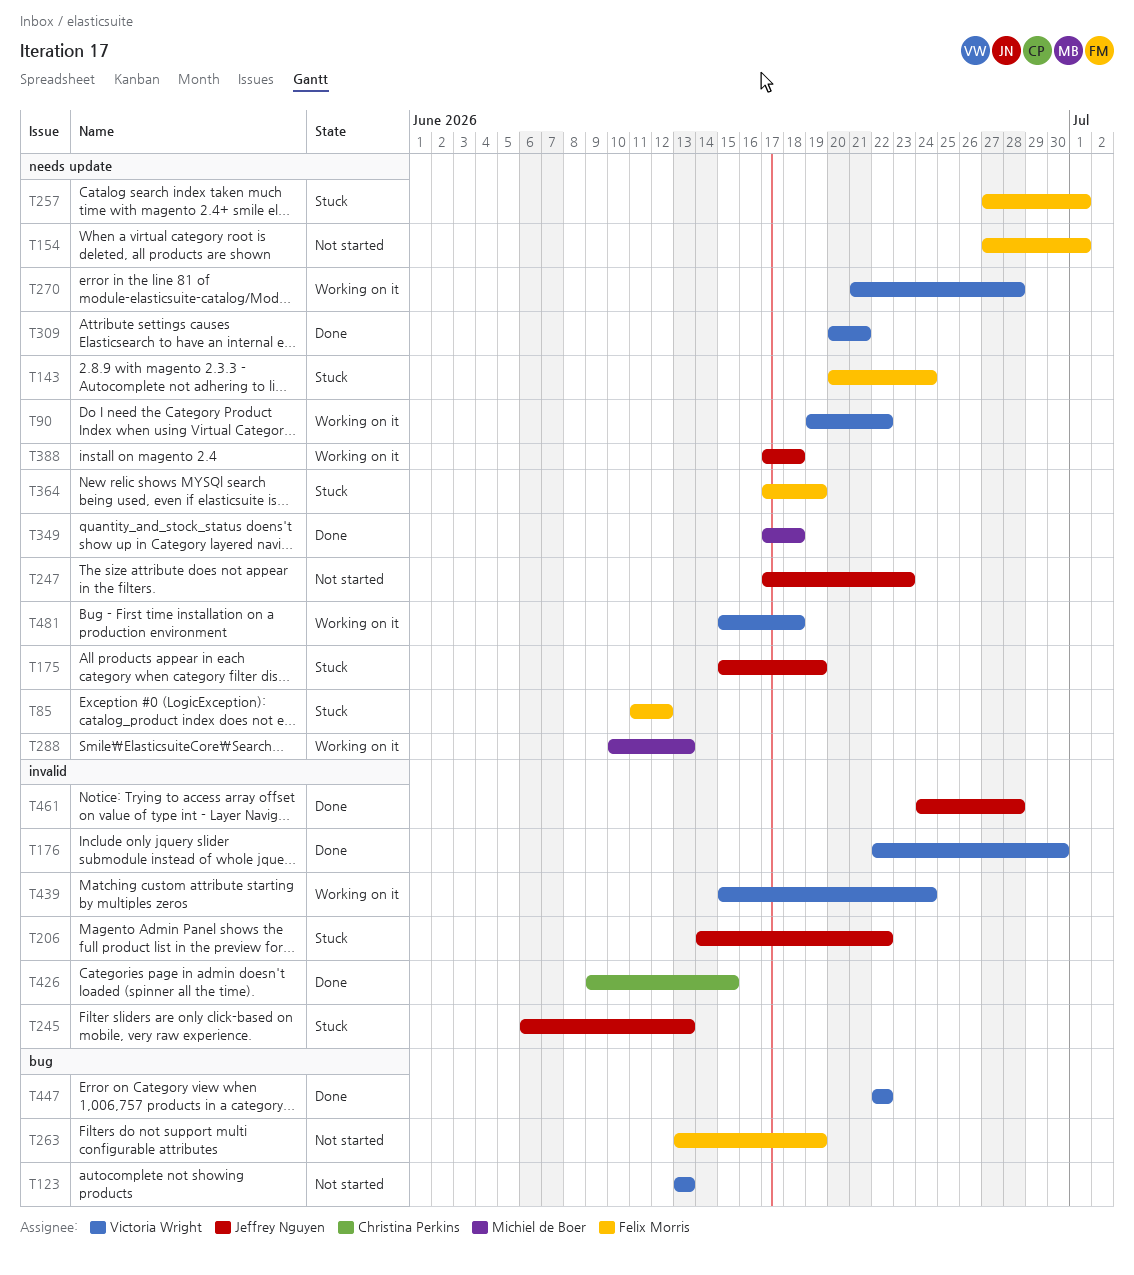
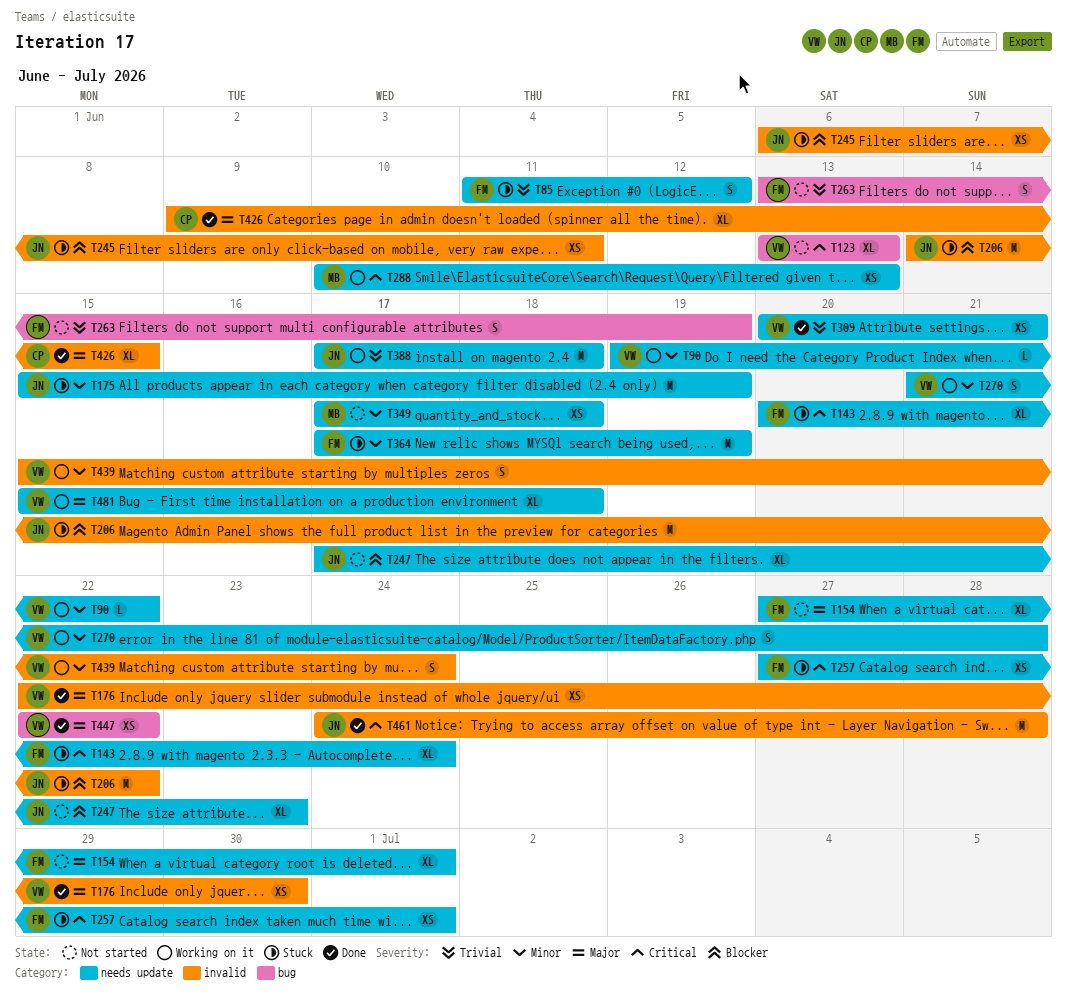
T245, due: Jun 13 -> Jun 11
T349, status: Done -> Not started

